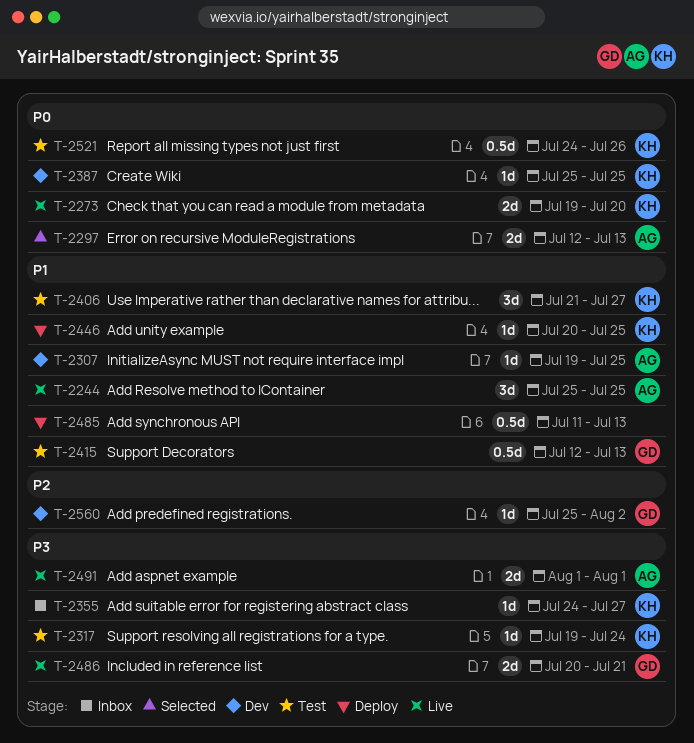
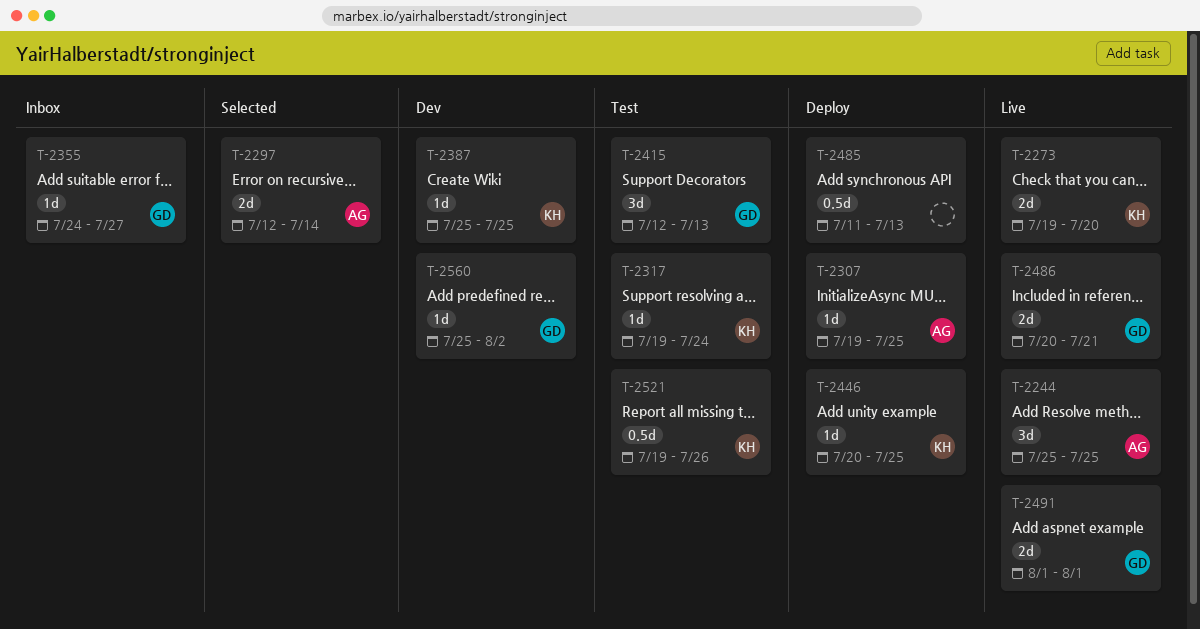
T-2297, due: Jul 13 -> Jul 14
T-2307, status: Dev -> Deploy
T-2355, owner: KH -> GD
T-2406: present -> none
T-2415, estimate: 0.5d -> 3d
T-2491, owner: AG -> GD
T-2521, start: Jul 24 -> Jul 19

